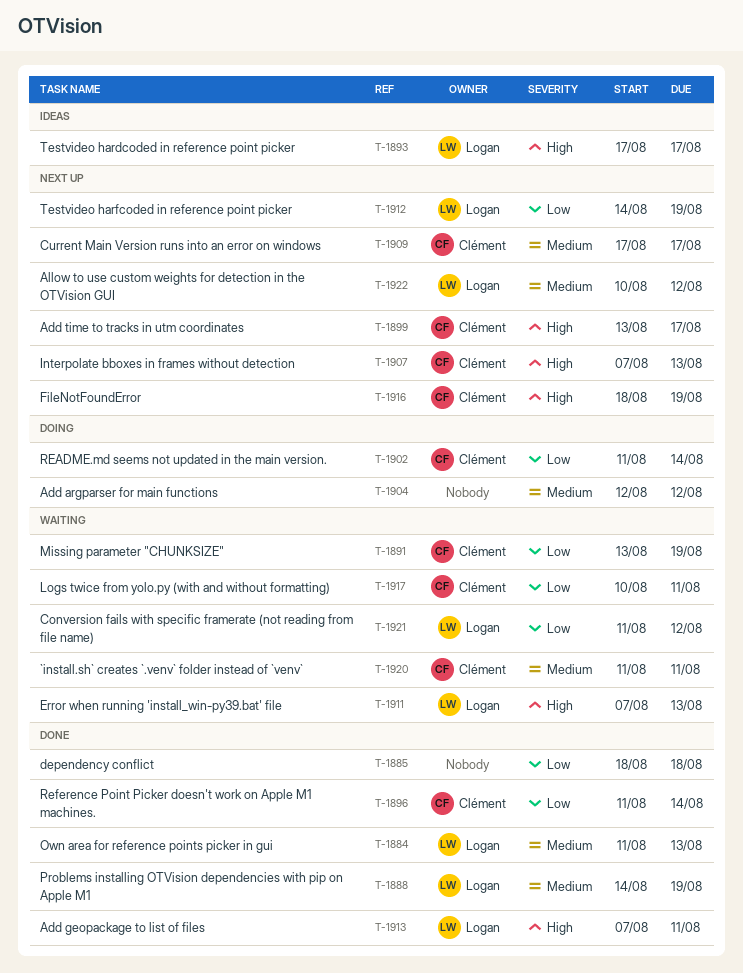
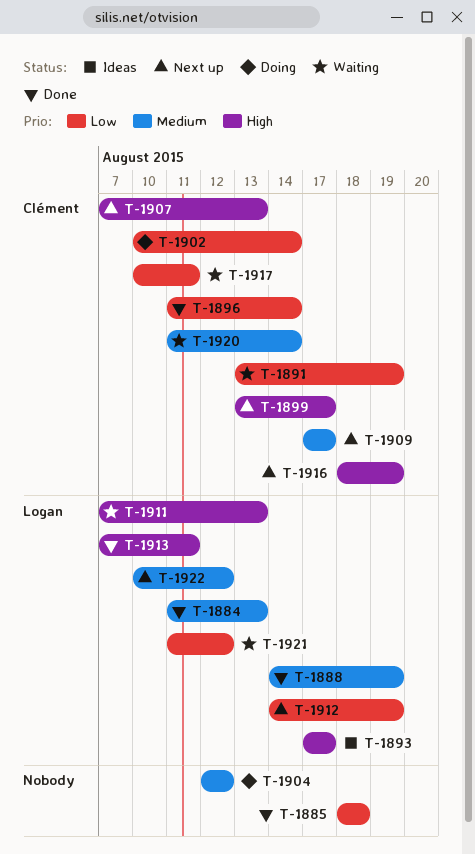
T-1902, start: Aug 11 -> Aug 10
T-1920, due: Aug 11 -> Aug 14

